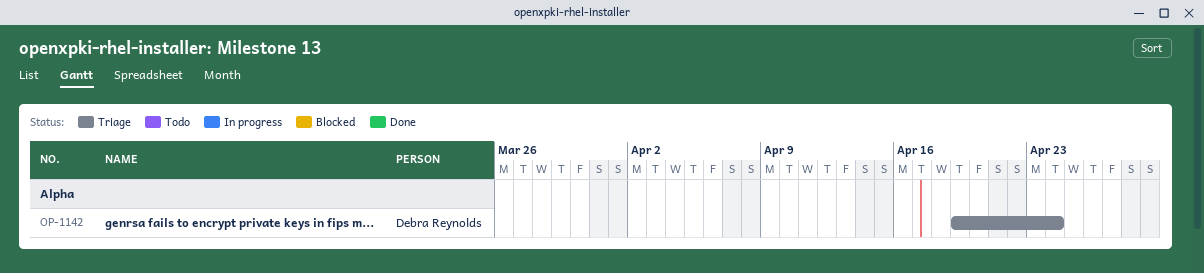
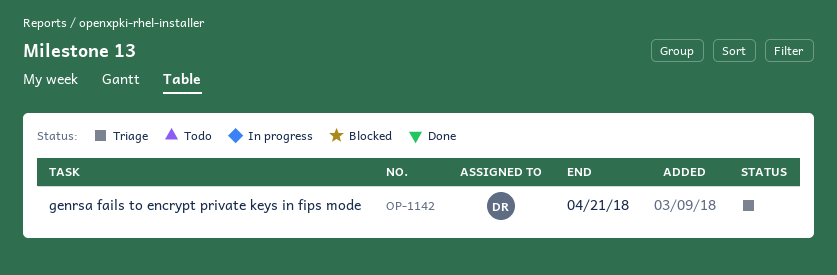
OP-1142, due: Apr 24 -> Apr 21

